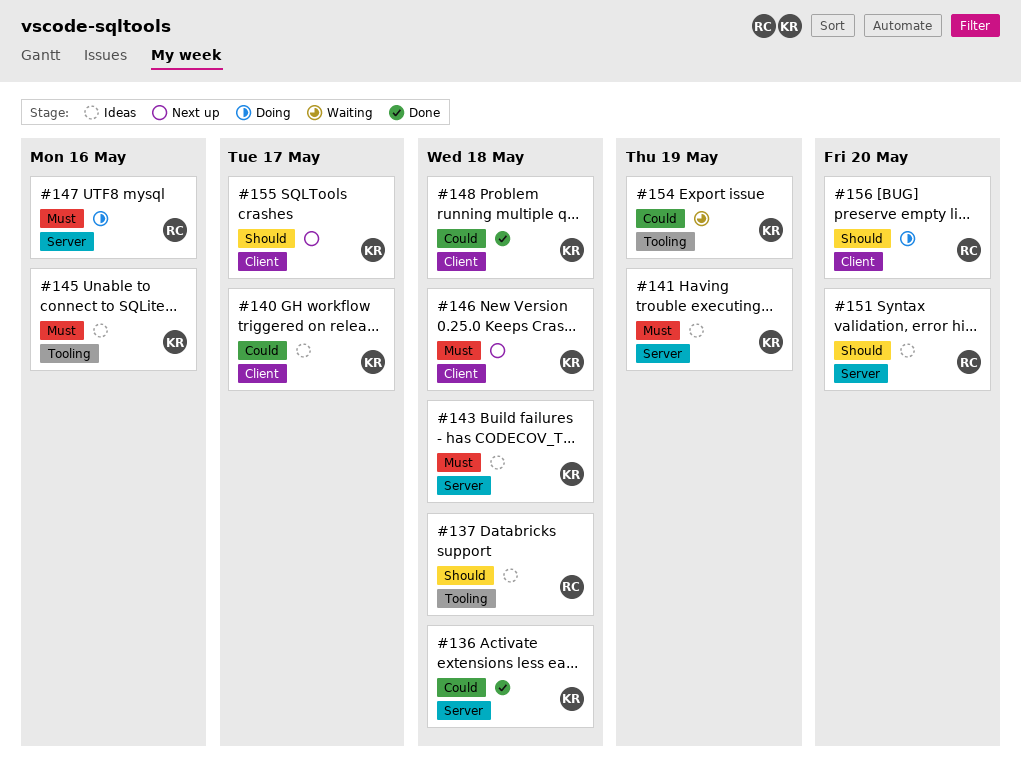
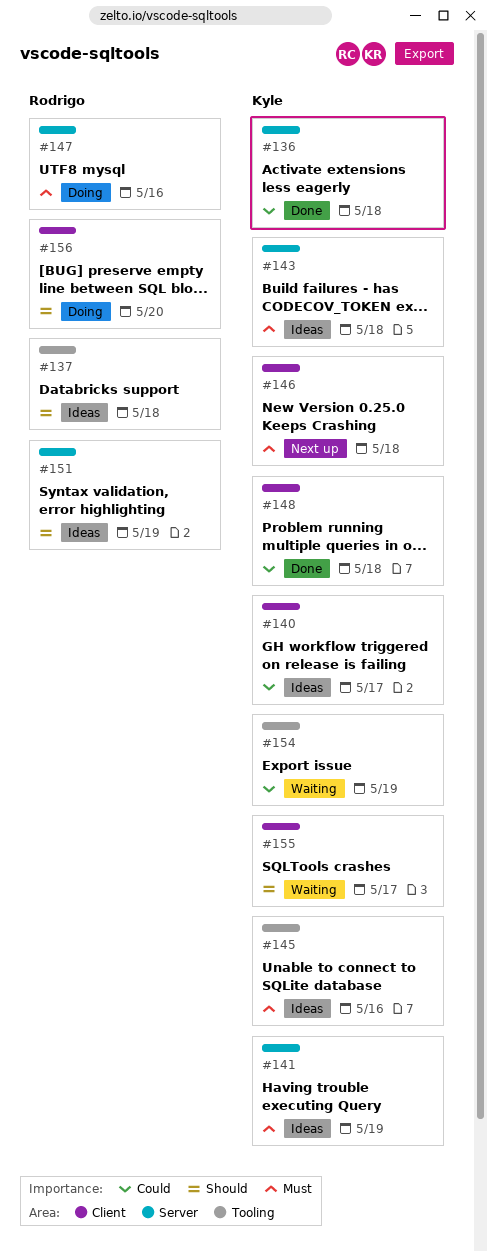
#151, due: May 20 -> May 19
#155, status: Next up -> Waiting

